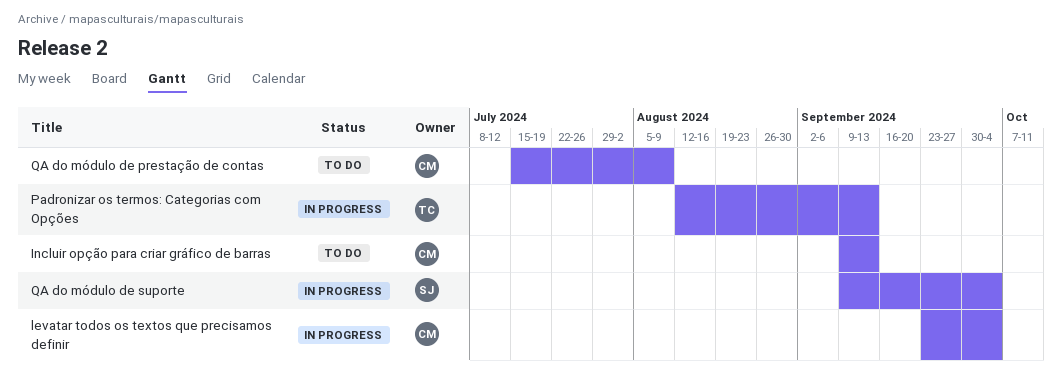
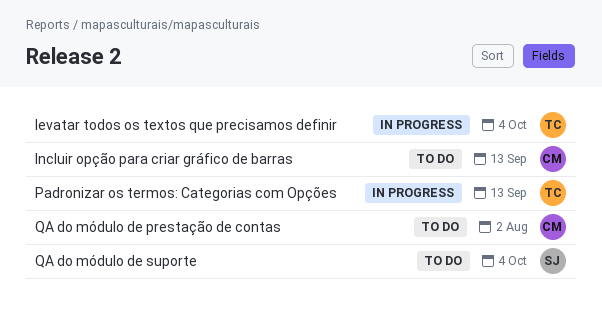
levatar todos os textos que precisamos definir, owner: CM -> TC
QA do módulo de prestação de contas, due: Aug 9 -> Aug 2
QA do módulo de suporte, status: In progress -> To do

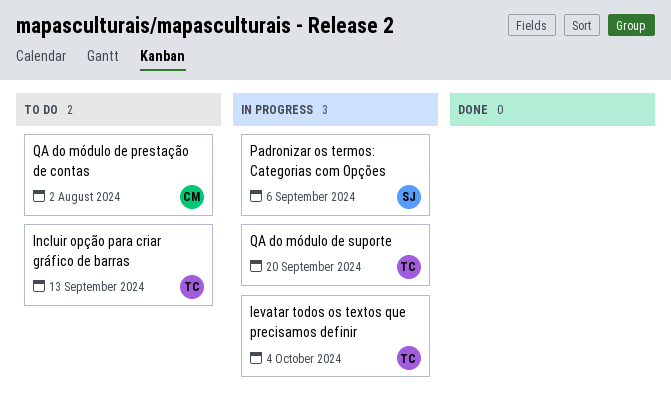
Incluir opção para criar gráfico de barras, owner: CM -> TC
Padronizar os termos: Categorias com Opções, owner: TC -> SJ
Padronizar os termos: Categorias com Opções, due: Sep 13 -> Sep 6
QA do módulo de suporte, status: To do -> In progress
QA do módulo de suporte, owner: SJ -> TC
QA do módulo de suporte, due: Oct 4 -> Sep 20

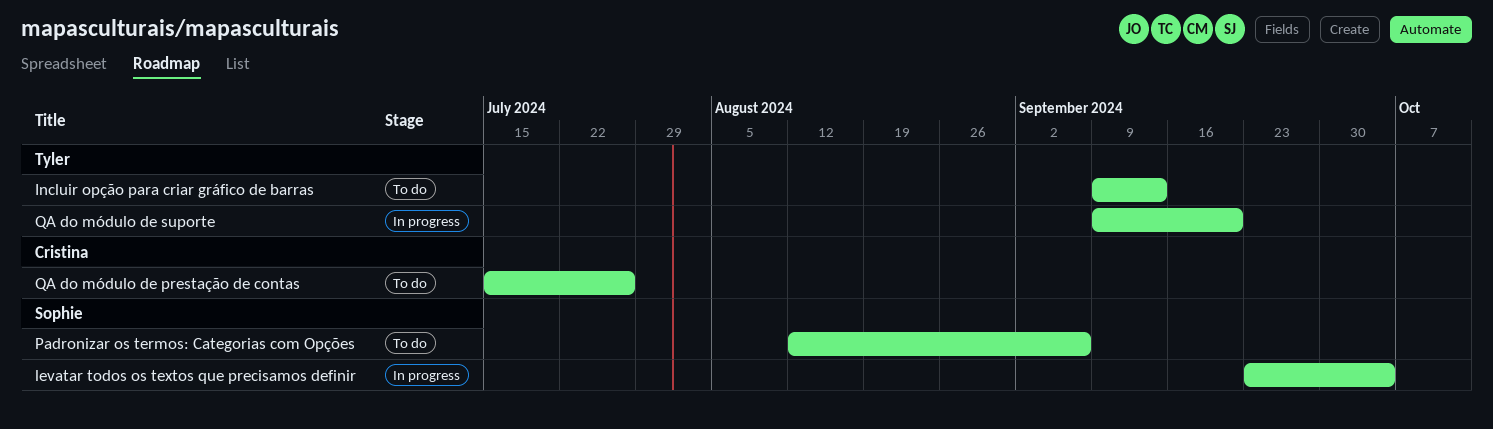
levatar todos os textos que precisamos definir, owner: Tyler -> Sophie
Padronizar os termos: Categorias com Opções, status: In progress -> To do
QA do módulo de prestação de contas, due: Aug 2 -> Jul 26

